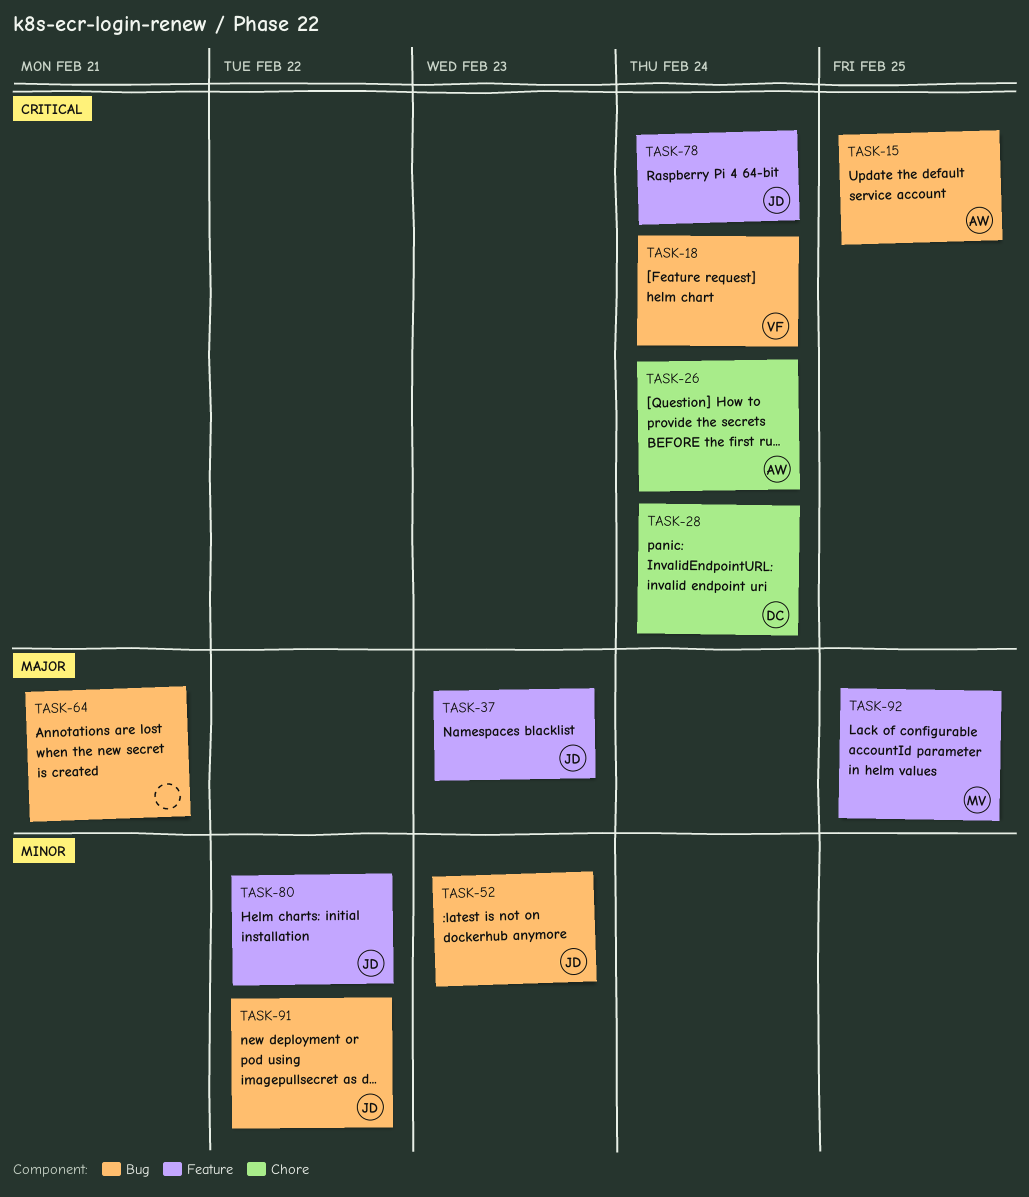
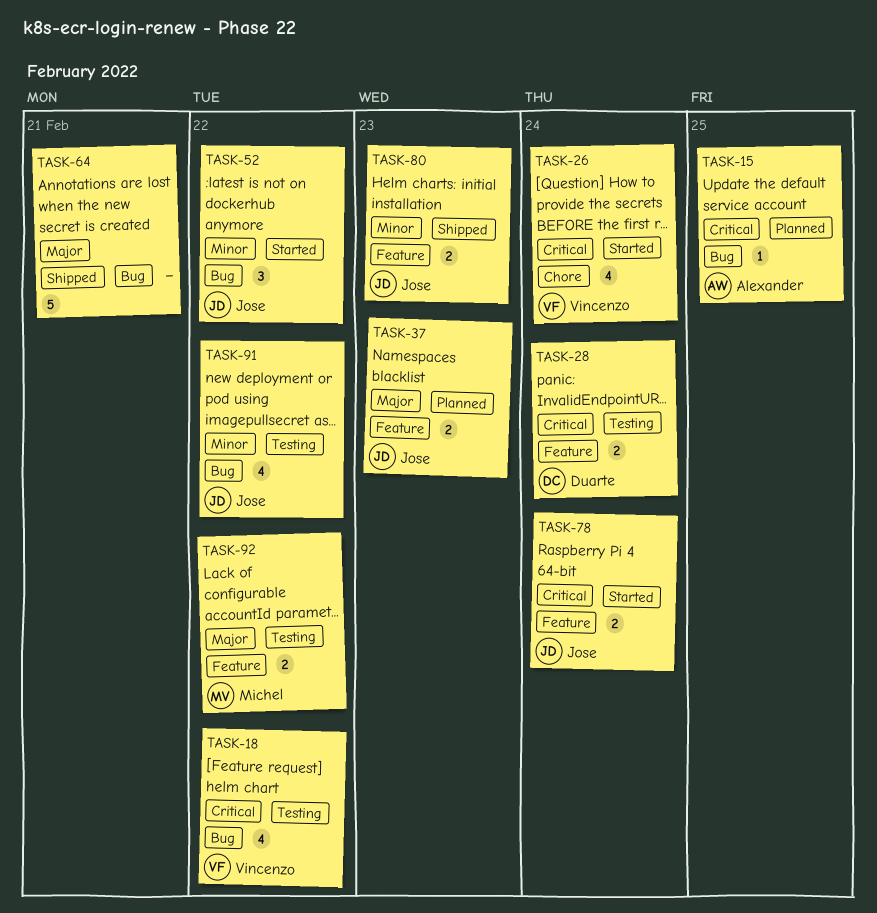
TASK-18, due: Feb 24 -> Feb 22
TASK-26, owner: Alexander -> Vincenzo
TASK-28, label: Chore -> Feature
TASK-52, due: Feb 23 -> Feb 22
TASK-80, due: Feb 22 -> Feb 23
TASK-92, due: Feb 25 -> Feb 22

